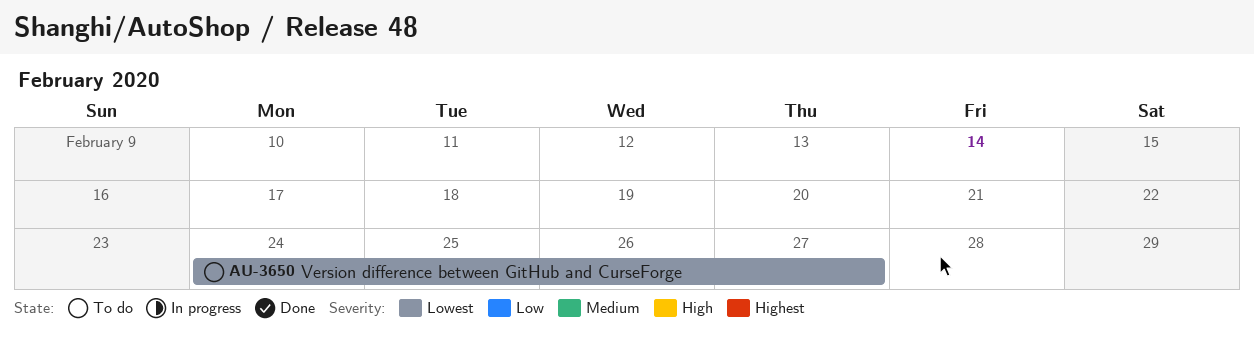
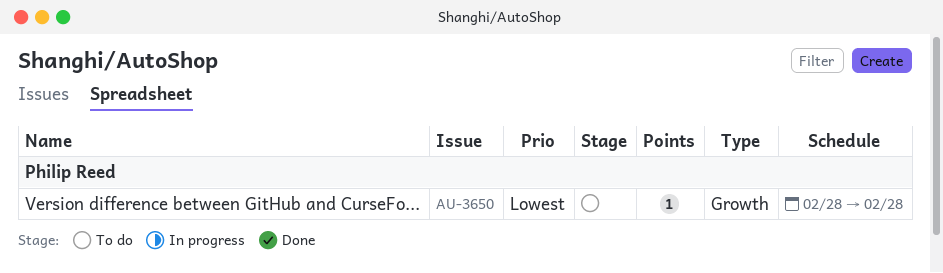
AU-3650, start: Feb 24 -> Feb 28
AU-3650, due: Feb 27 -> Feb 28

